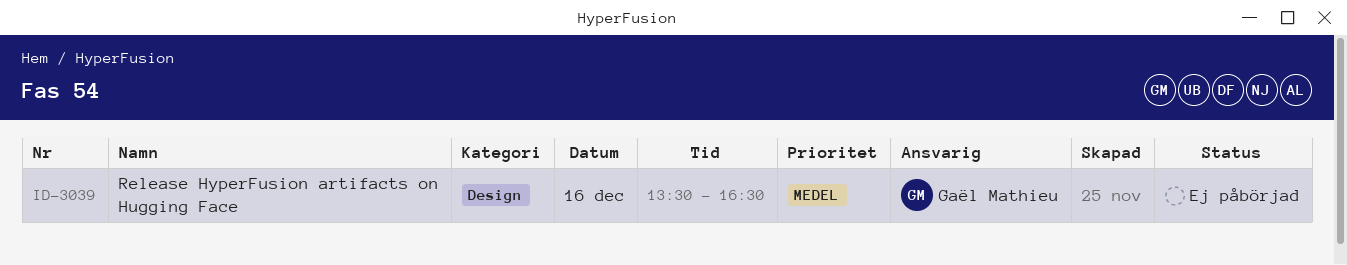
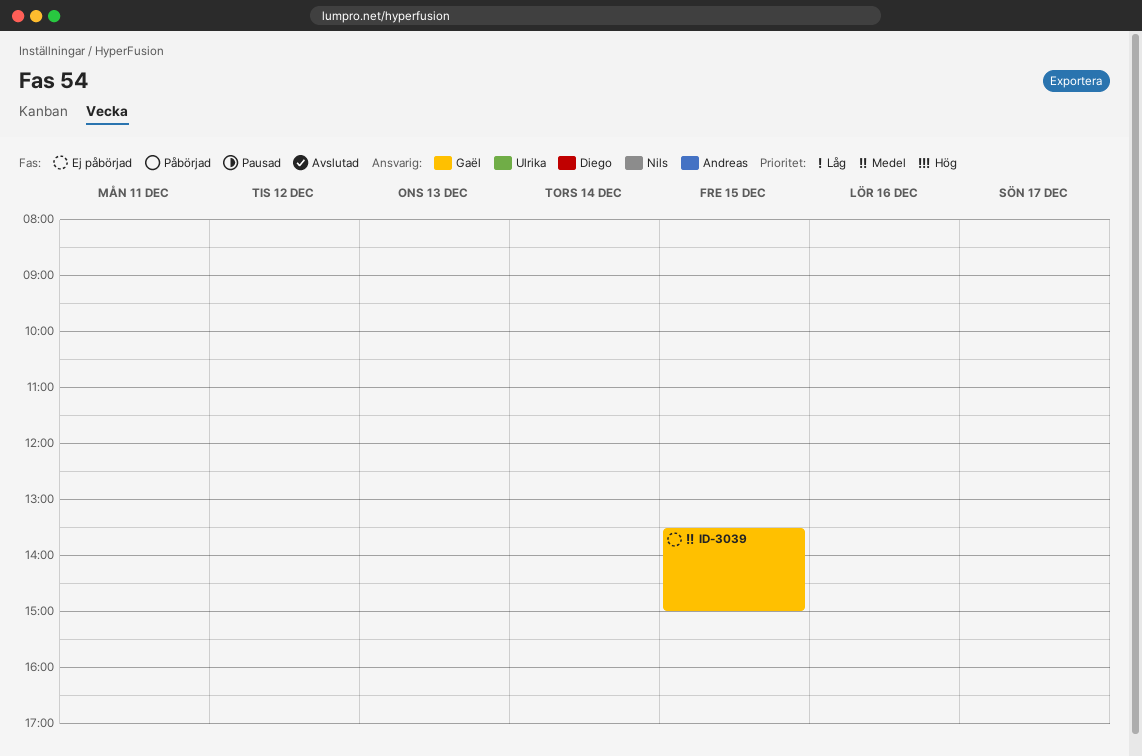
ID-3039, day: Dec 16 -> Dec 15
ID-3039, ends: 16:30 -> 15:00

